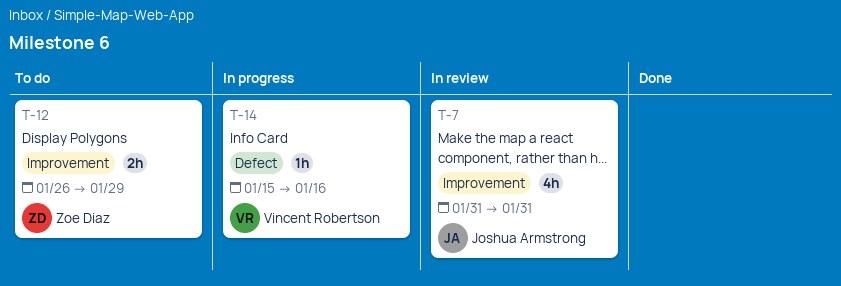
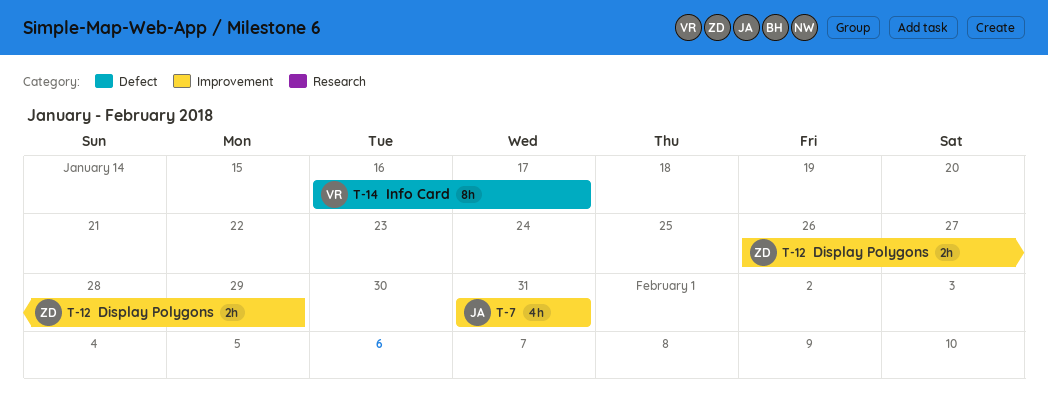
T-14, estimate: 1h -> 8h
T-14, start: Jan 15 -> Jan 16
T-14, due: Jan 16 -> Jan 17

